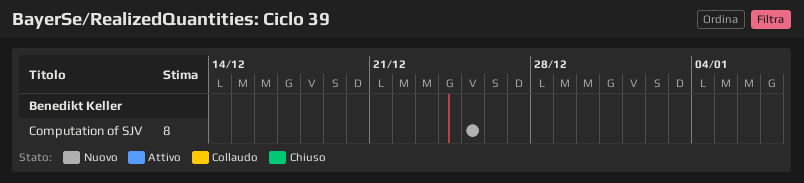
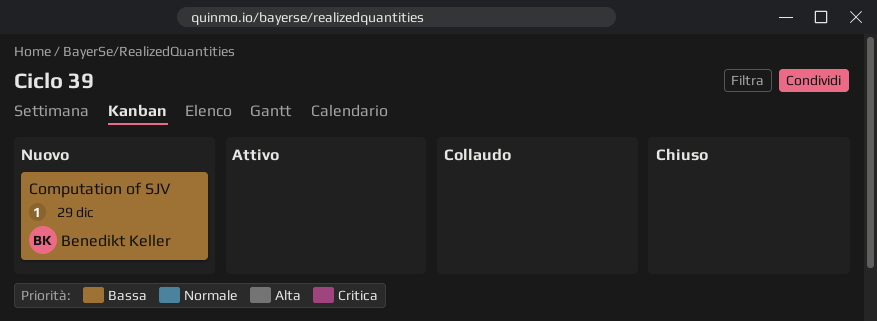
Computation of SJV, estimate: 8 -> 1
Computation of SJV, due: Dec 25 -> Dec 29

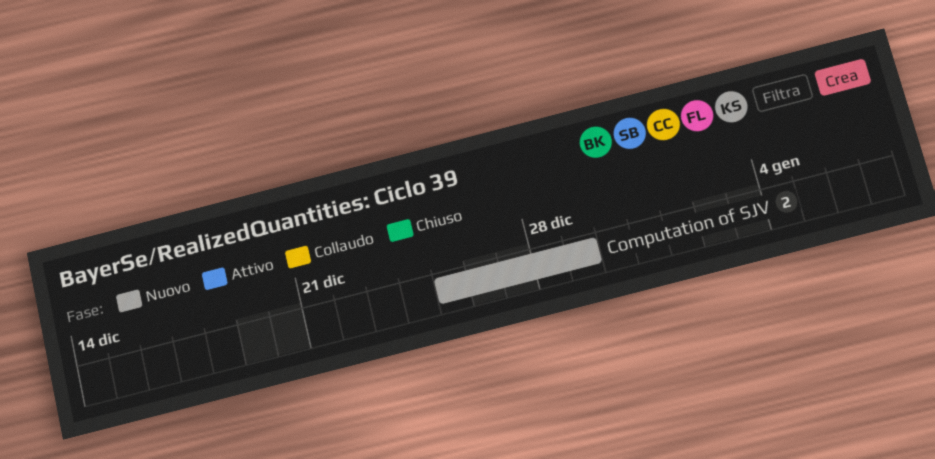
Computation of SJV, estimate: 1 -> 2

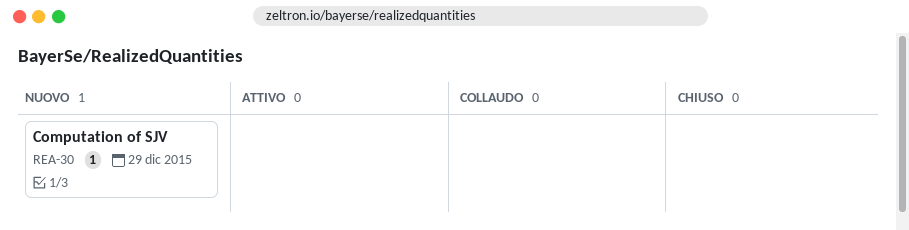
Computation of SJV, estimate: 2 -> 1

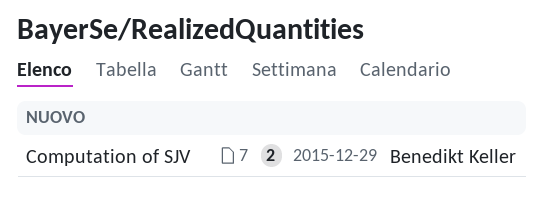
Computation of SJV, estimate: 1 -> 2

